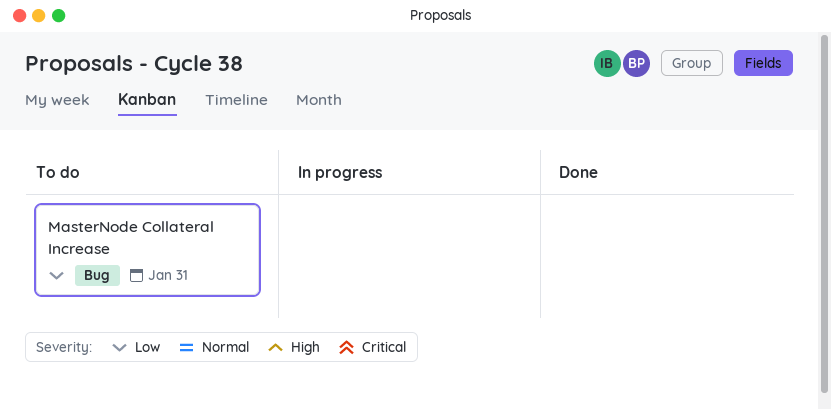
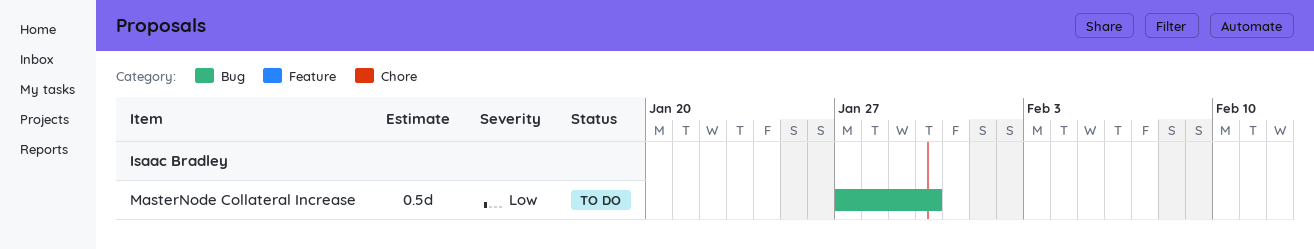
MasterNode Collateral Increase, due: Jan 31 -> Jan 30

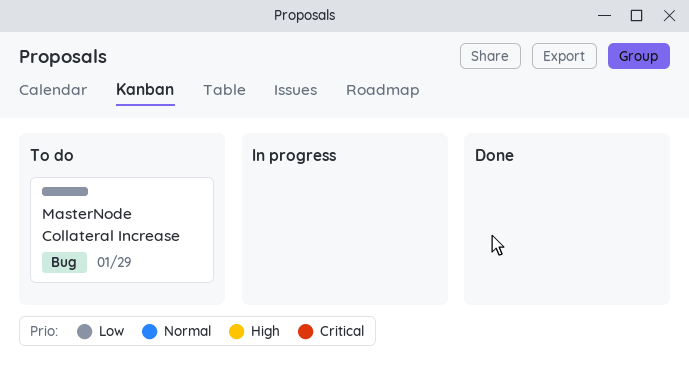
MasterNode Collateral Increase, due: Jan 30 -> Jan 29

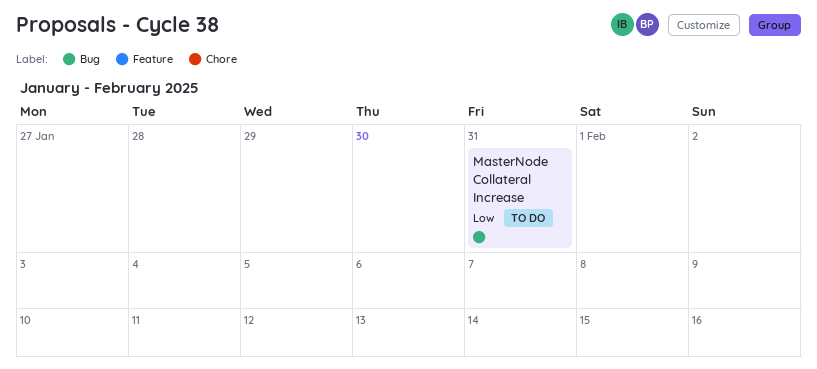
MasterNode Collateral Increase, due: Jan 29 -> Jan 31

